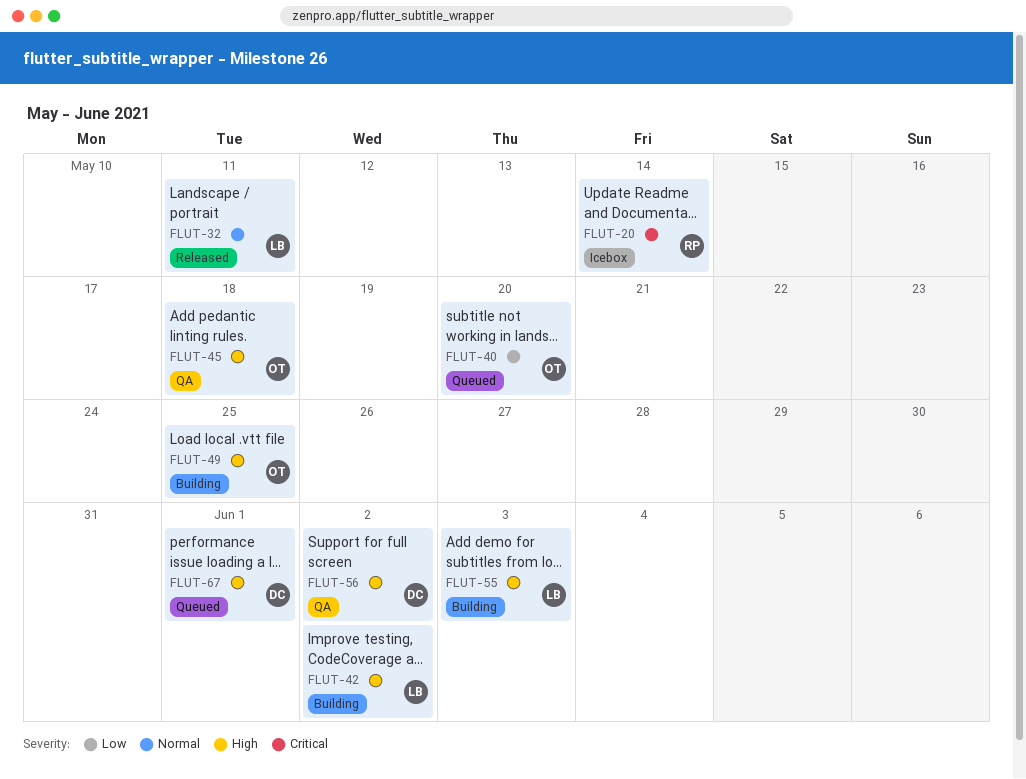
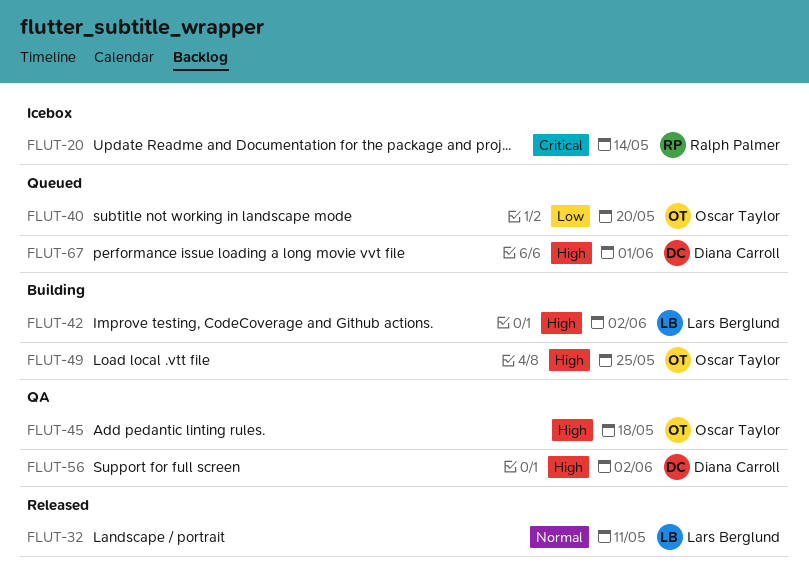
FLUT-55: present -> none

